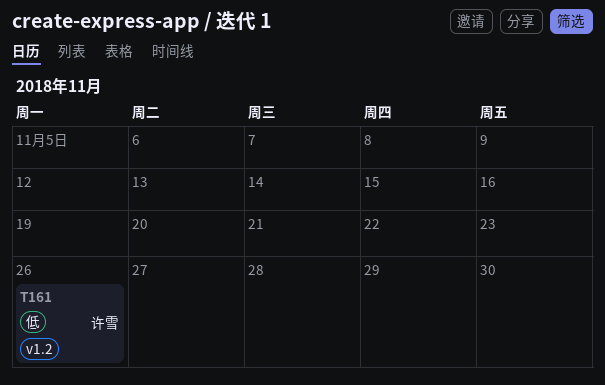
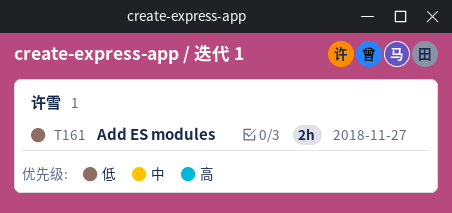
T161, due: Nov 26 -> Nov 27

